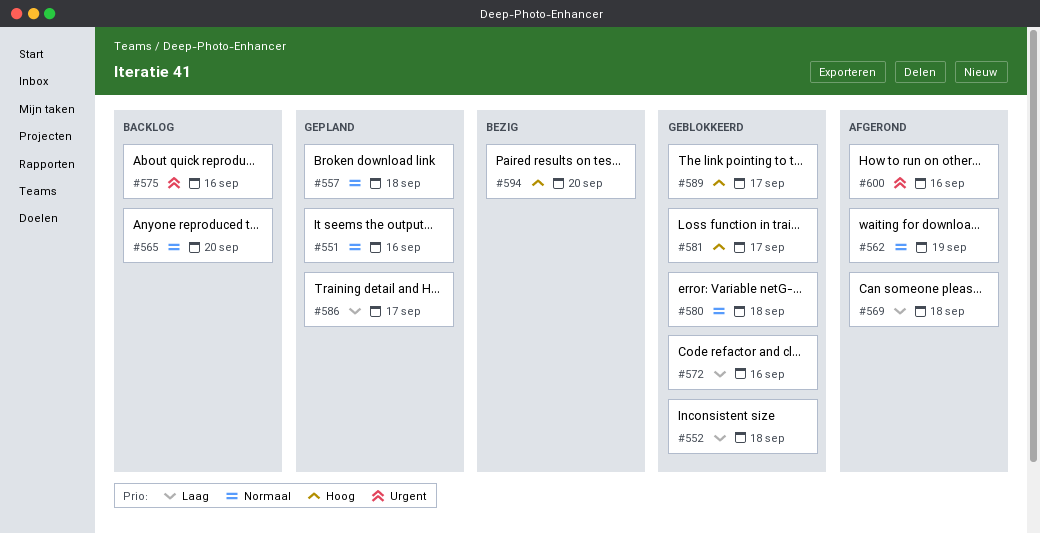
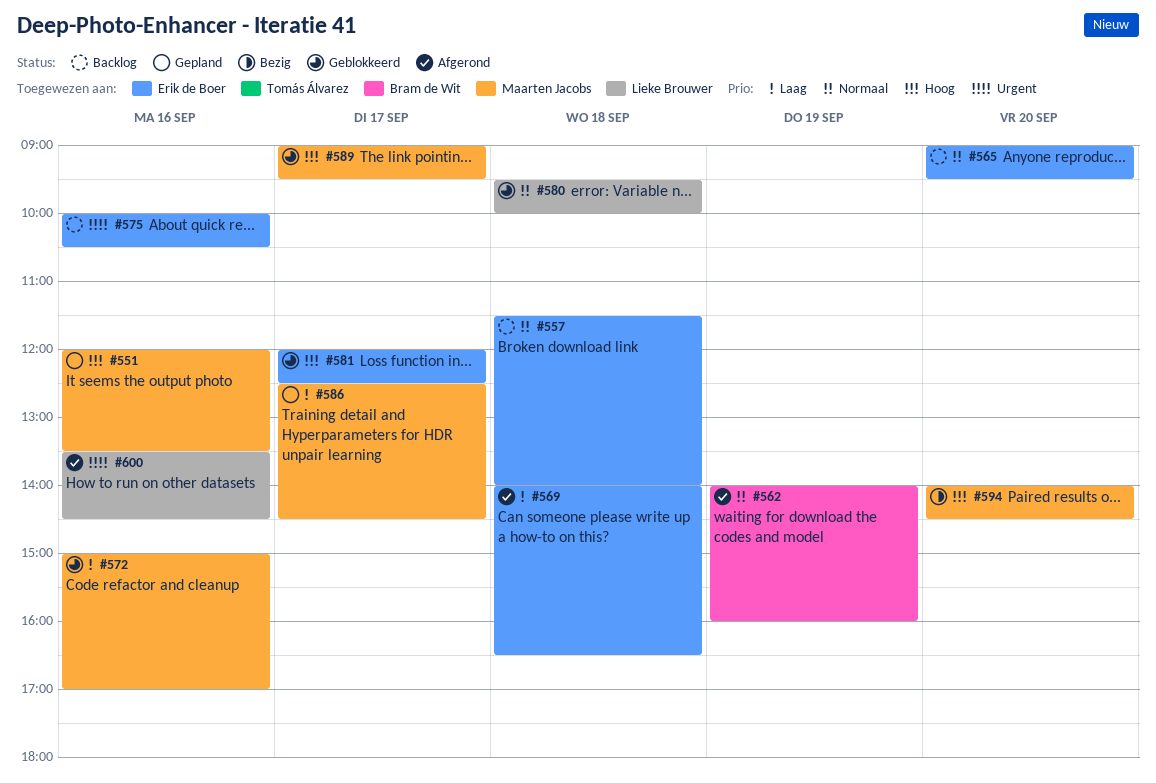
#551, priority: Normaal -> Hoog
#552: present -> none
#557, status: Gepland -> Backlog

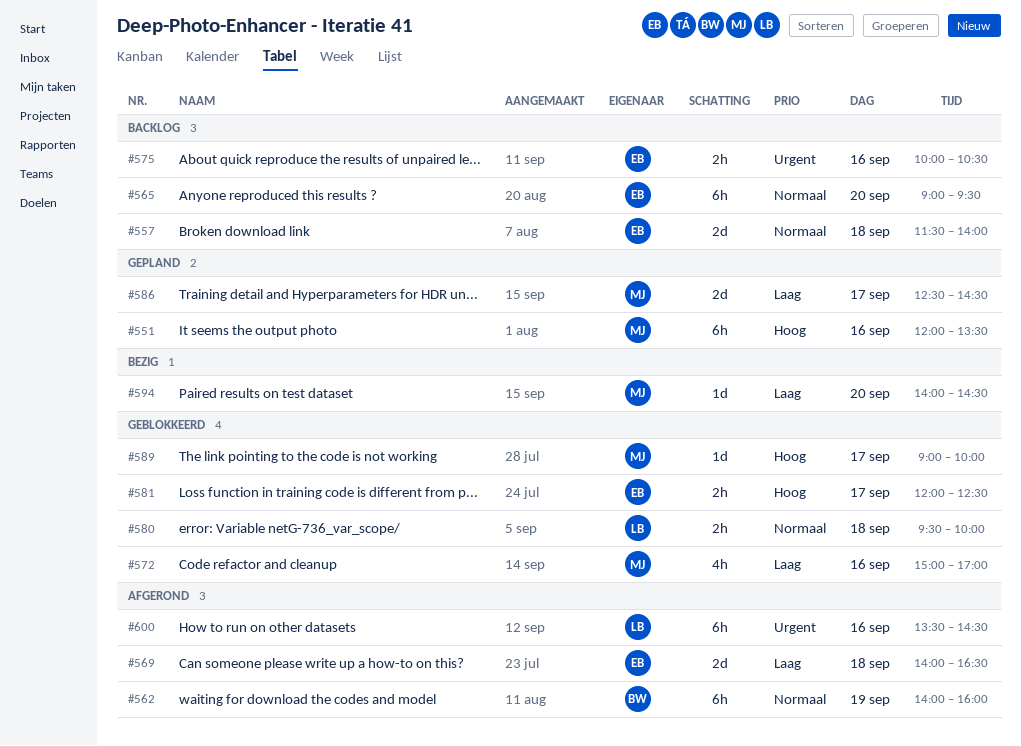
#589, ends: 09:30 -> 10:00
#594, priority: Hoog -> Laag

